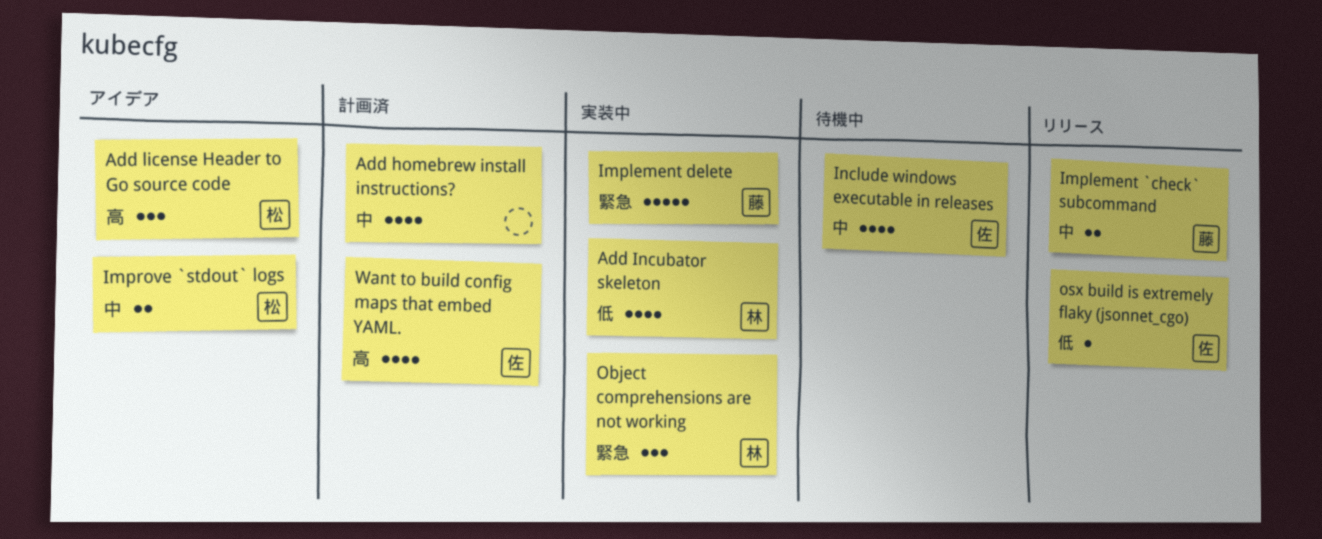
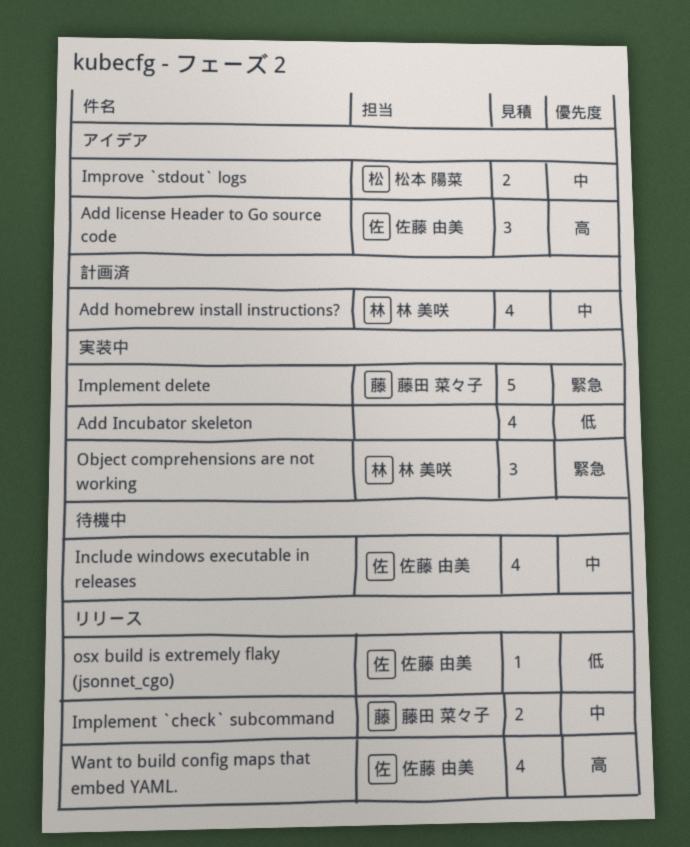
Add homebrew install instructions?, owner: none -> 林 美咲
Add Incubator skeleton, owner: 林 美咲 -> none
Add license Header to Go source code, owner: 松本 陽菜 -> 佐藤 由美
Want to build config maps that embed YAML., status: 計画済 -> リリース

